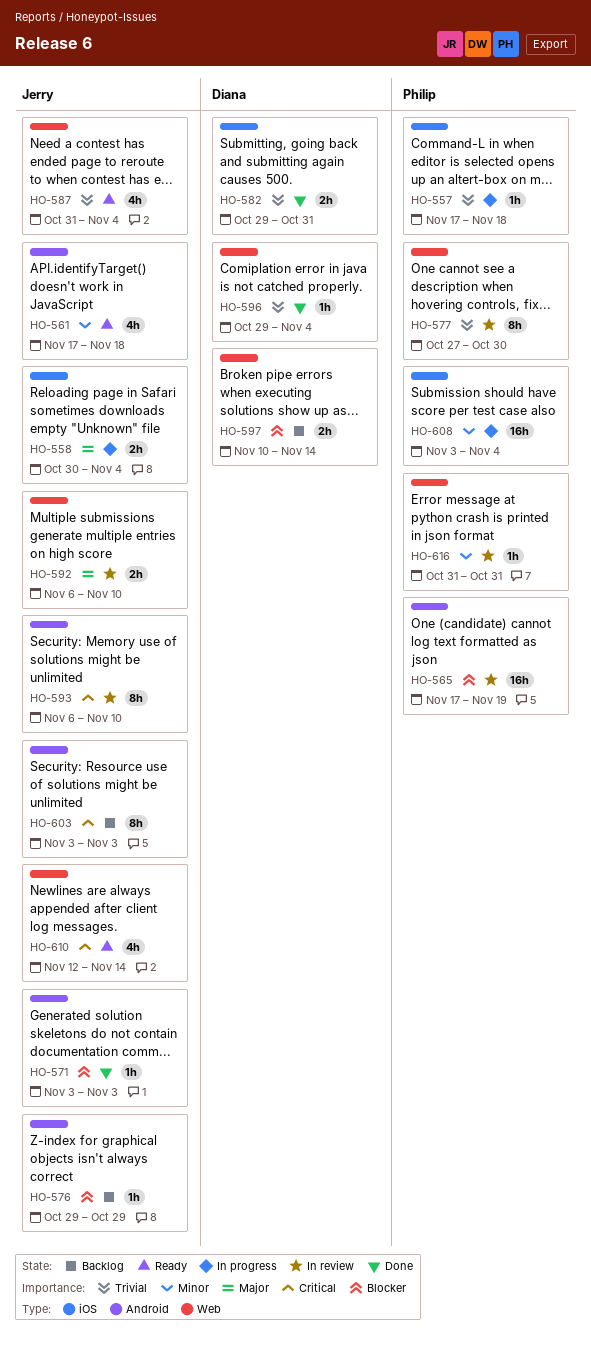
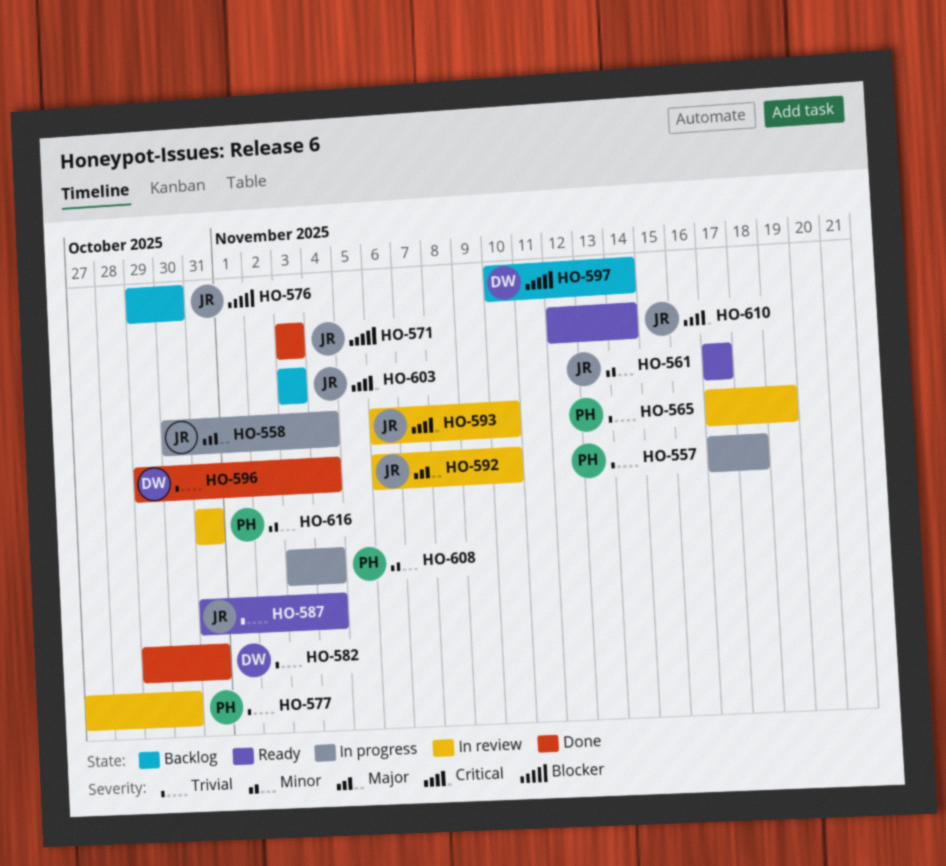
HO-561, due: Nov 18 -> Nov 17
HO-565, priority: Blocker -> Trivial
HO-576, due: Oct 29 -> Oct 30

